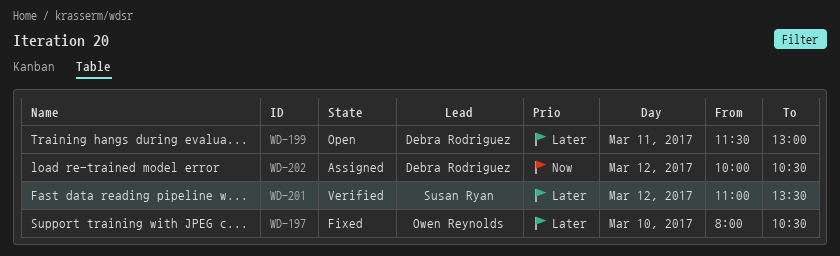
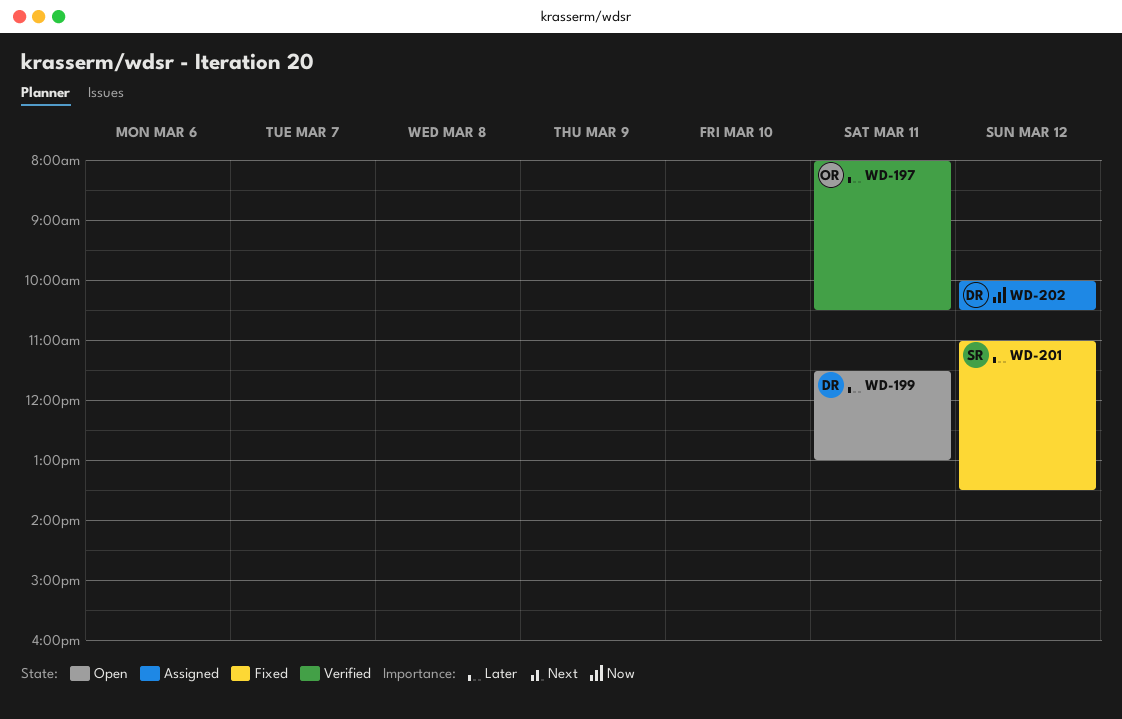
WD-197, status: Fixed -> Verified
WD-197, day: Mar 10 -> Mar 11
WD-201, status: Verified -> Fixed

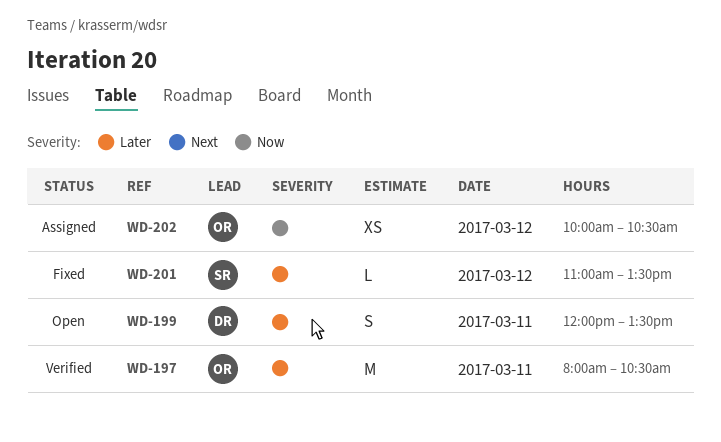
WD-199, begins: 11:30 -> 12:00
WD-199, ends: 13:00 -> 13:30
WD-202, owner: DR -> OR

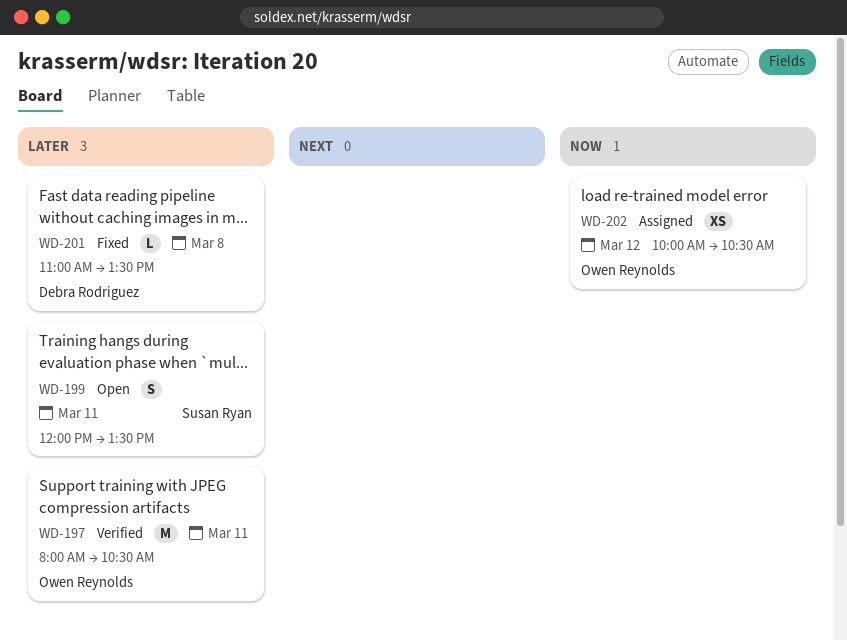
WD-199, owner: Debra Rodriguez -> Susan Ryan
WD-201, owner: Susan Ryan -> Debra Rodriguez
WD-201, day: Mar 12 -> Mar 8

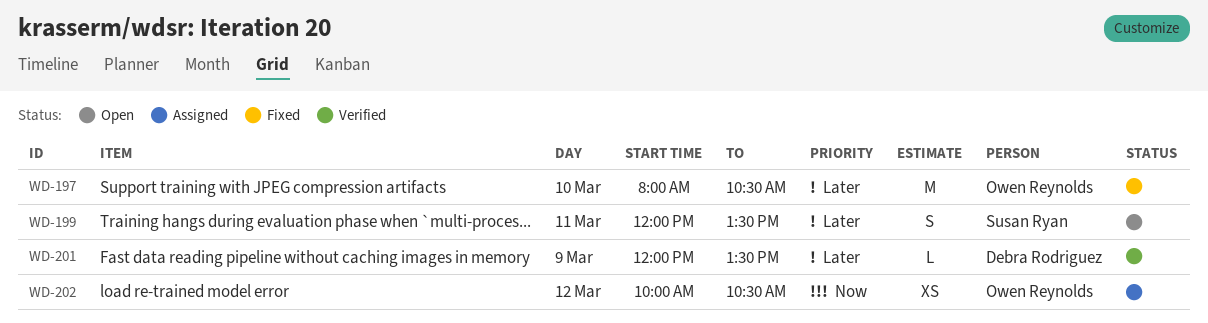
WD-197, status: Verified -> Fixed
WD-197, day: Mar 11 -> Mar 10
WD-201, status: Fixed -> Verified
WD-201, day: Mar 8 -> Mar 9
WD-201, begins: 11:00 -> 12:00

